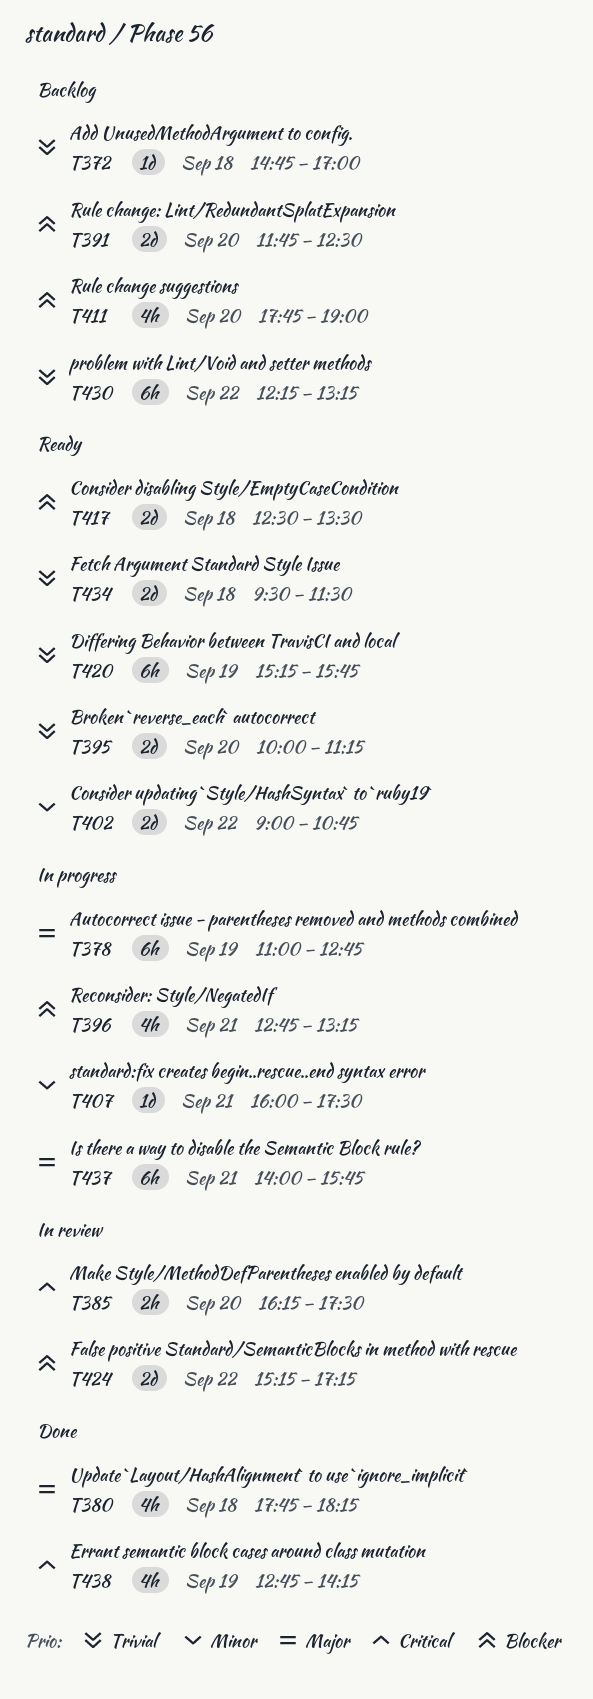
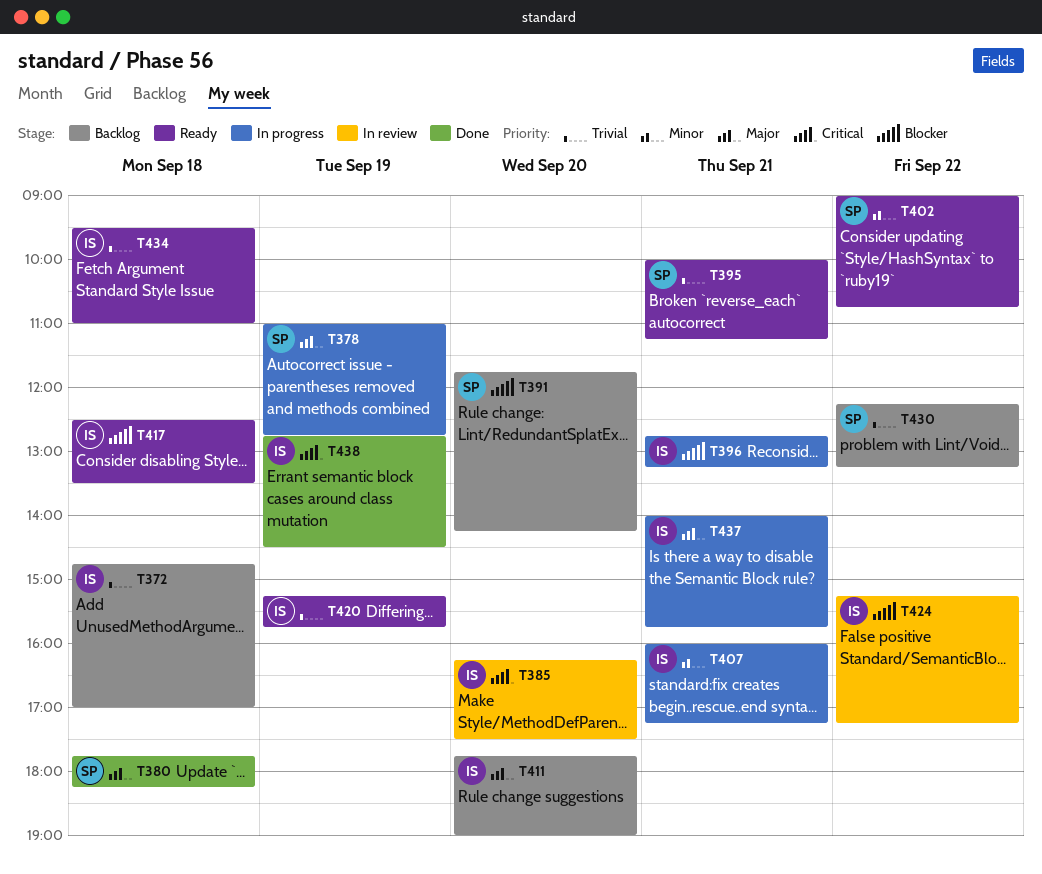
T391, ends: 12:30 -> 14:15
T395, day: Sep 20 -> Sep 21
T407, ends: 17:30 -> 17:15
T411, priority: Blocker -> Major
T434, ends: 11:30 -> 11:00
T438, ends: 14:15 -> 14:30

